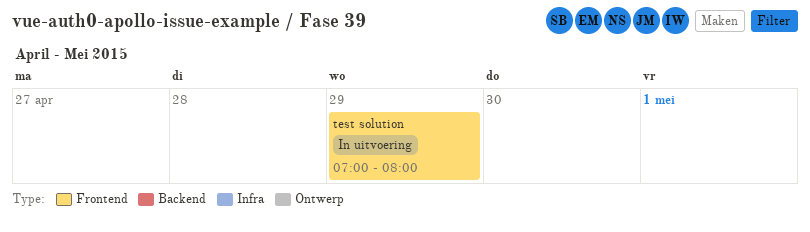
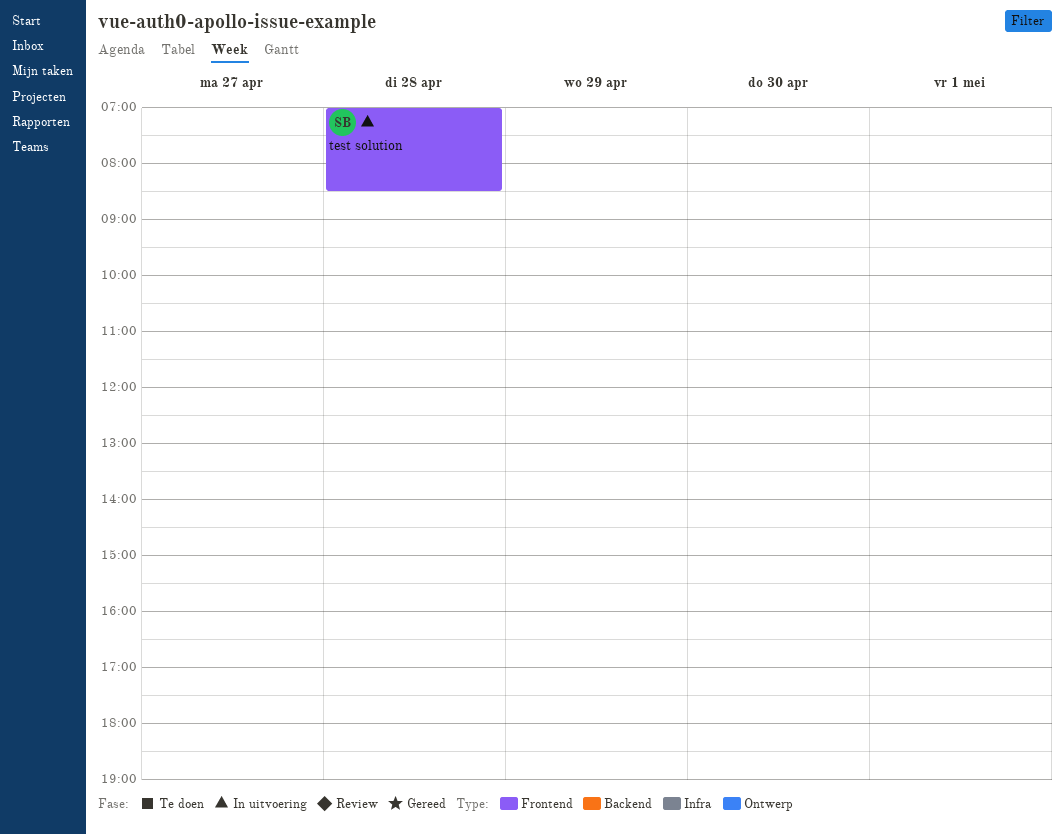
test solution, day: Apr 29 -> Apr 28
test solution, ends: 08:00 -> 08:30

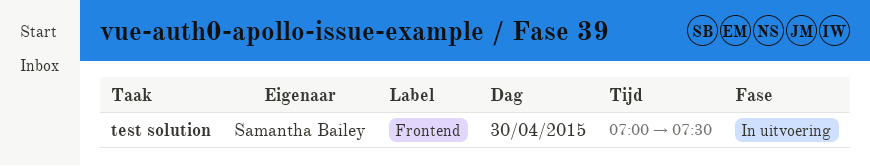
test solution, day: Apr 28 -> Apr 30
test solution, ends: 08:30 -> 07:30

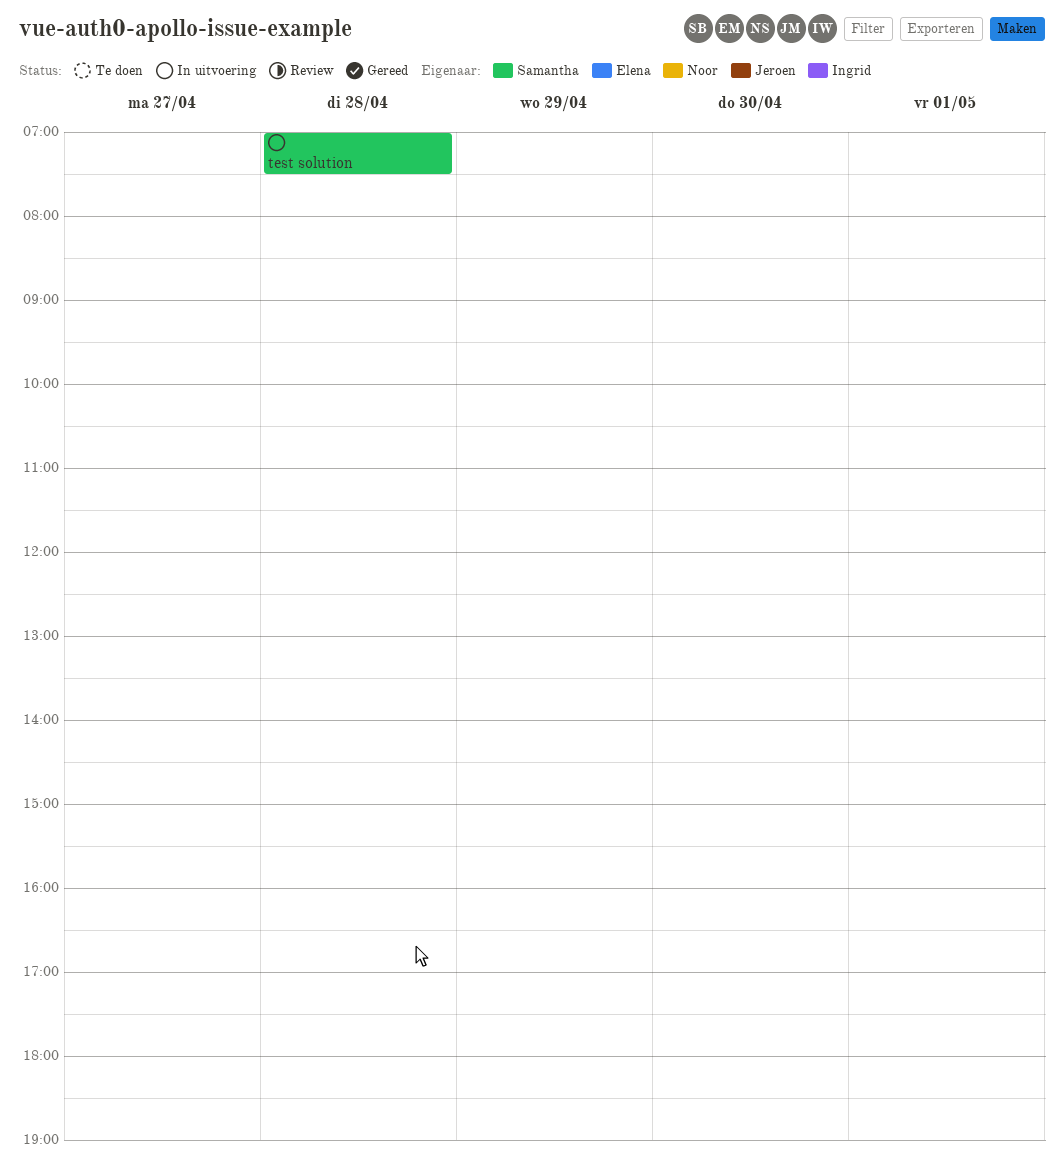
test solution, day: Apr 30 -> Apr 28

